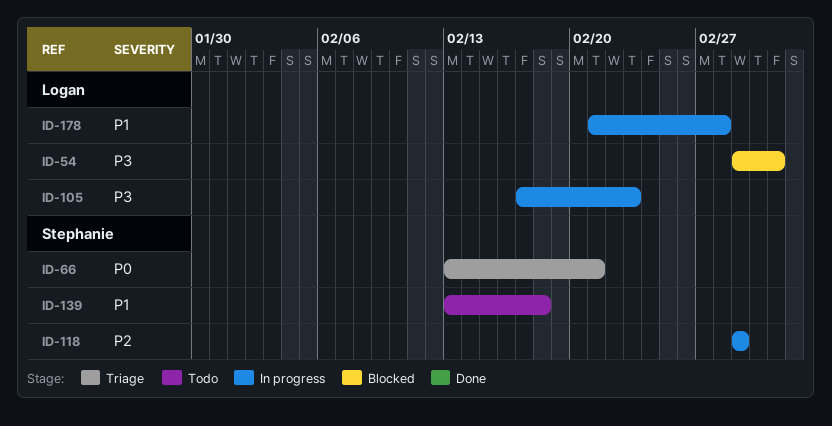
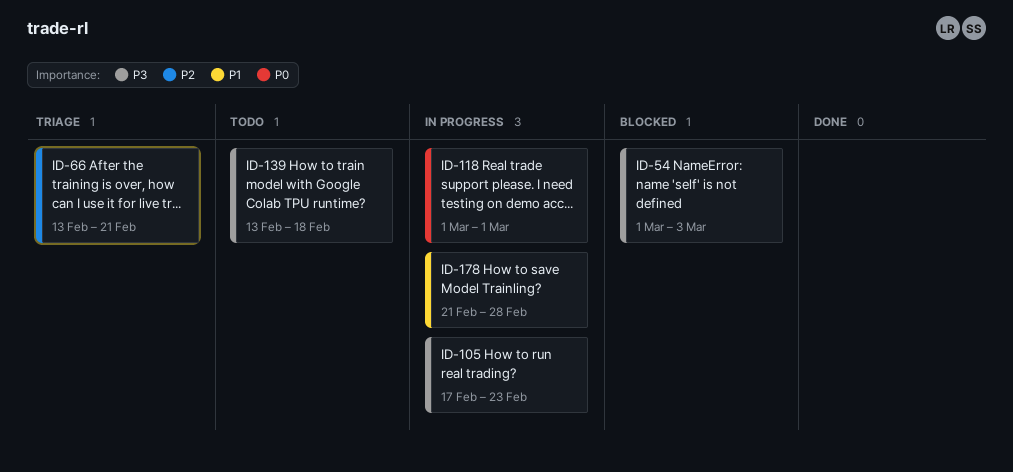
ID-66, priority: P0 -> P2
ID-118, priority: P2 -> P0
ID-139, priority: P1 -> P3

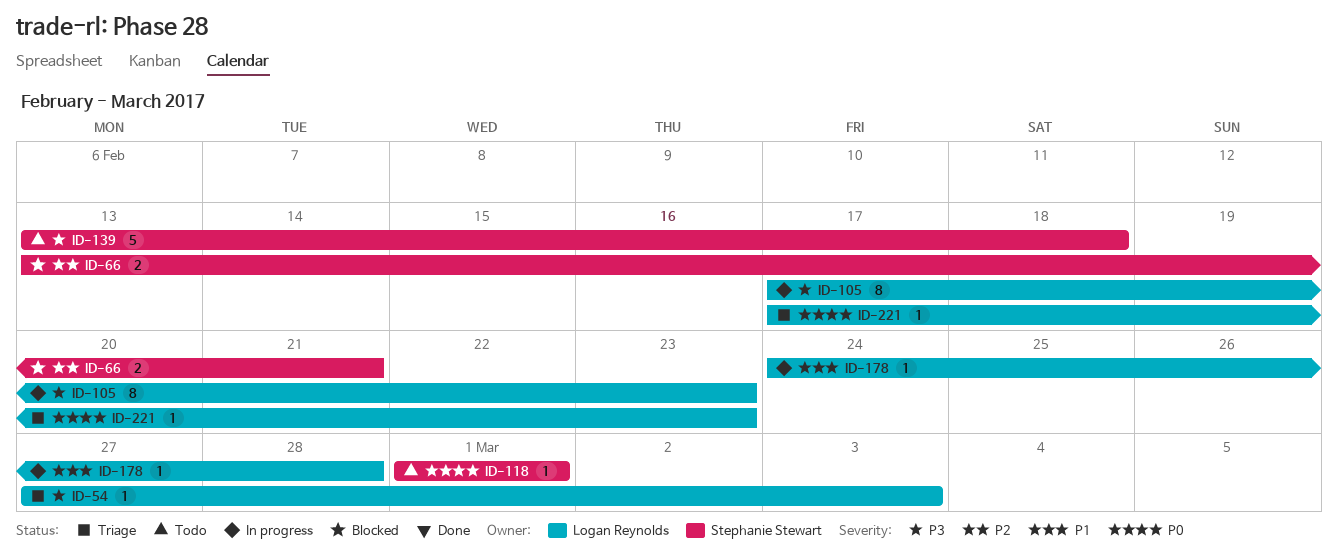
ID-54, status: Blocked -> Triage
ID-54, start: Mar 1 -> Feb 27
ID-66, status: Triage -> Blocked
ID-118, status: In progress -> Todo
ID-178, start: Feb 21 -> Feb 24
ID-221: none -> present

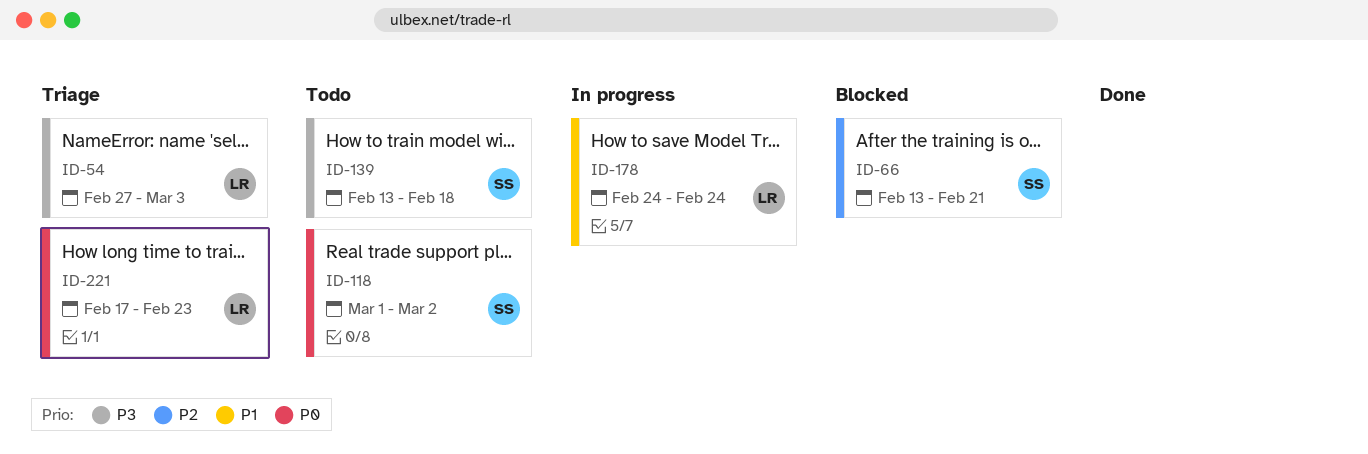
ID-105: present -> none
ID-118, due: Mar 1 -> Mar 2
ID-178, due: Feb 28 -> Feb 24

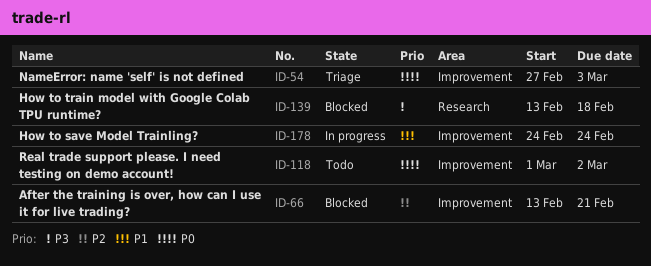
ID-54, priority: P3 -> P0
ID-139, status: Todo -> Blocked
ID-221: present -> none

